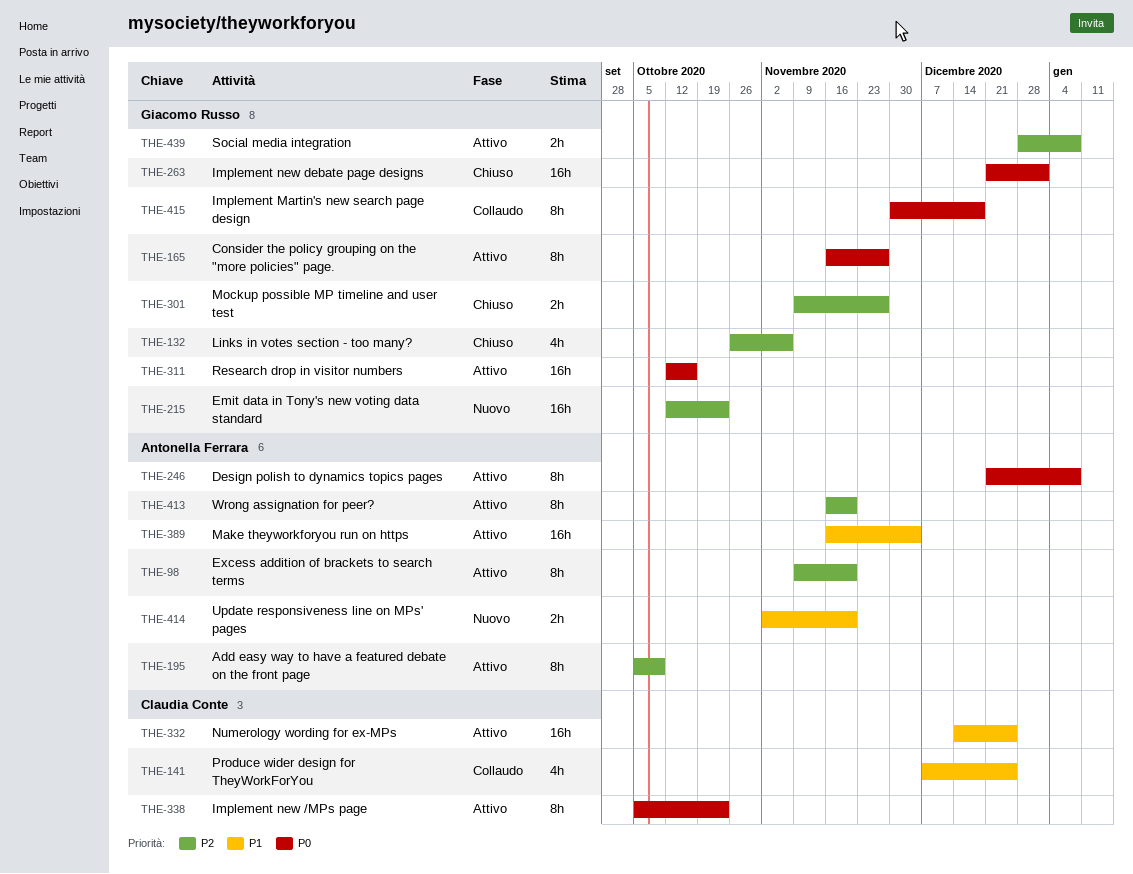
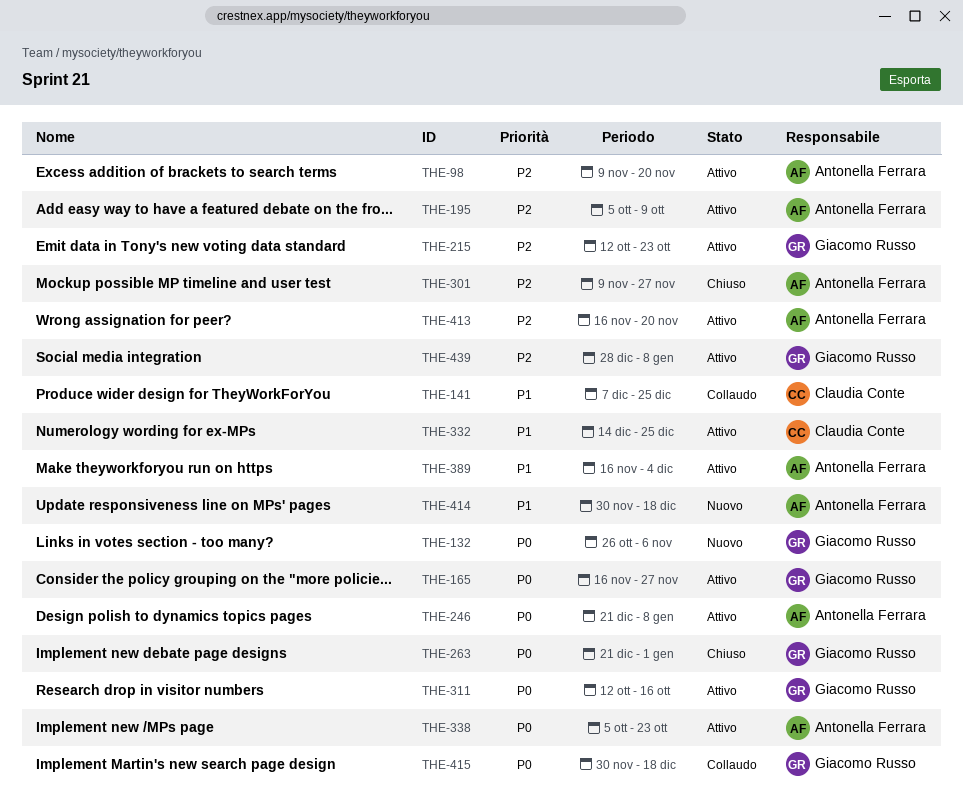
THE-132, status: Chiuso -> Nuovo
THE-132, priority: P2 -> P0
THE-215, status: Nuovo -> Attivo
THE-301, owner: Giacomo Russo -> Antonella Ferrara
THE-338, owner: Claudia Conte -> Antonella Ferrara
THE-414, start: Nov 2 -> Nov 30
THE-414, due: Nov 20 -> Dec 18

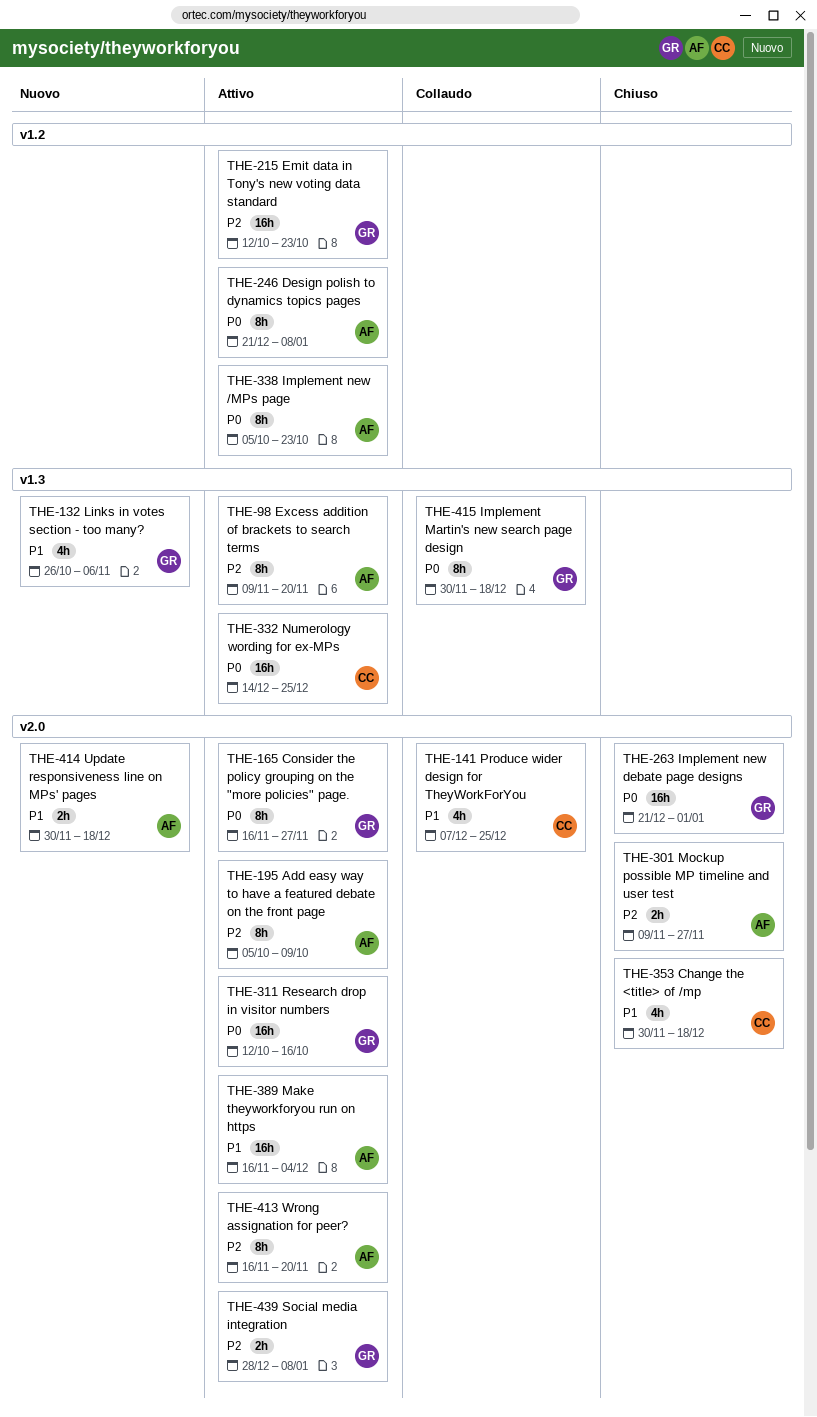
THE-132, priority: P0 -> P1
THE-332, priority: P1 -> P0
THE-353: none -> present

